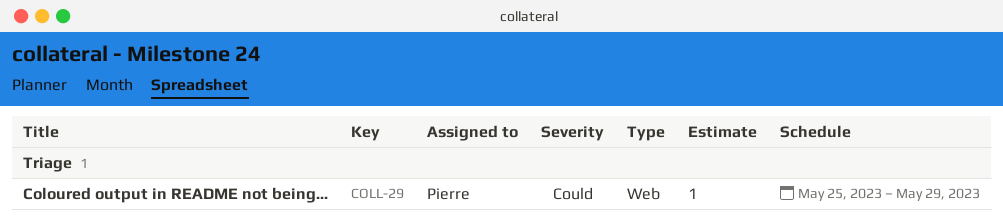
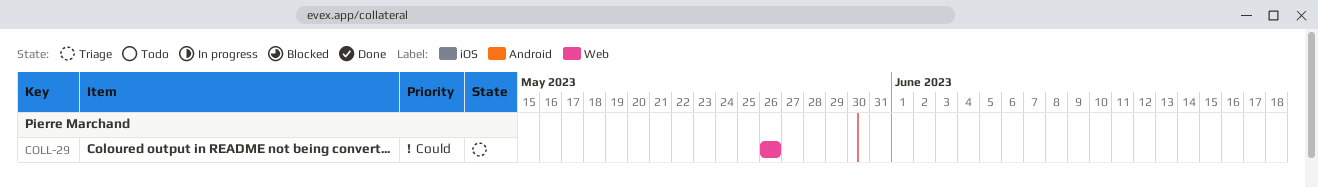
COLL-29, start: May 25 -> May 26
COLL-29, due: May 29 -> May 26

